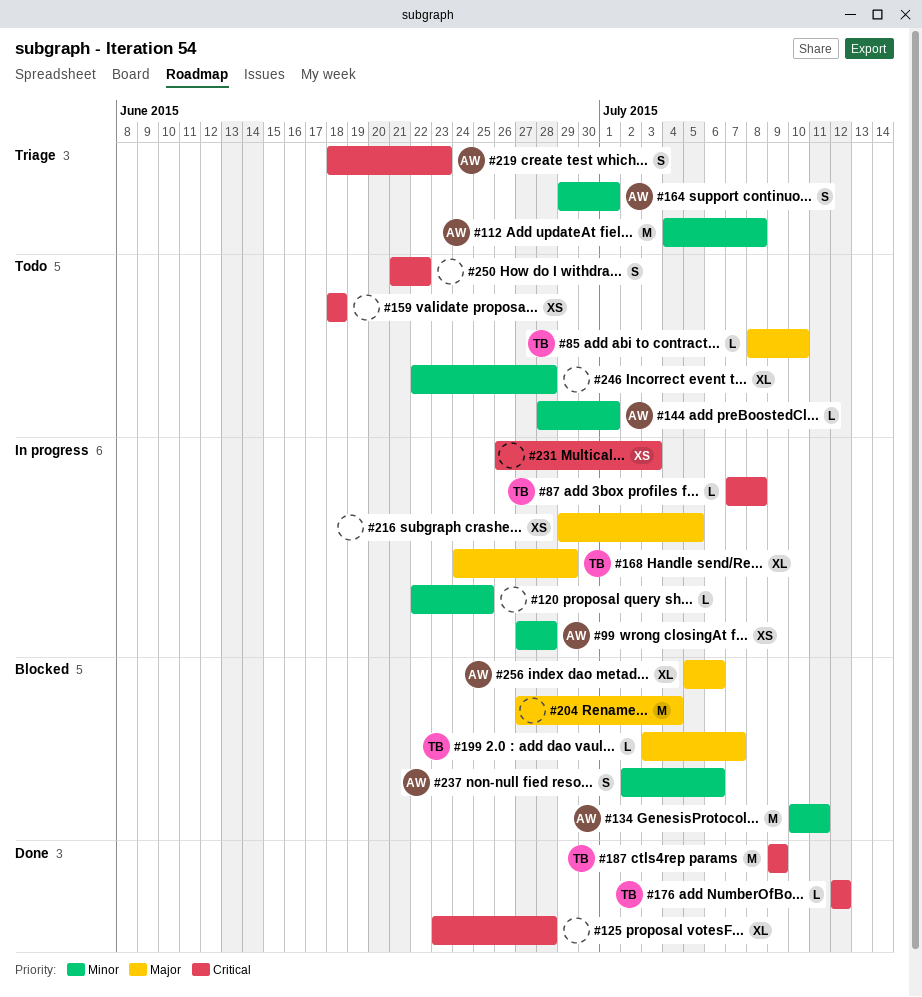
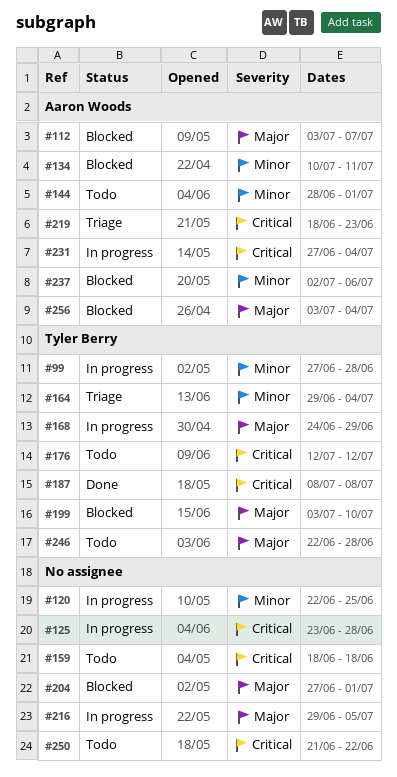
#85: present -> none
#87: present -> none
#99, owner: Aaron Woods -> Tyler Berry
#112, status: Triage -> Blocked
#112, priority: Minor -> Major
#112, start: Jul 4 -> Jul 3
#112, due: Jul 8 -> Jul 7
#125, status: Done -> In progress
#164, owner: Aaron Woods -> Tyler Berry
#164, due: Jul 1 -> Jul 4
#176, status: Done -> Todo
#187, start: Jul 9 -> Jul 8
#187, due: Jul 9 -> Jul 8
#199, due: Jul 7 -> Jul 10
#204, due: Jul 4 -> Jul 1
#231, owner: none -> Aaron Woods
#231, start: Jun 26 -> Jun 27
#231, due: Jul 3 -> Jul 4
#246, owner: none -> Tyler Berry
#246, priority: Minor -> Major
#256, start: Jul 5 -> Jul 3
#256, due: Jul 6 -> Jul 4

